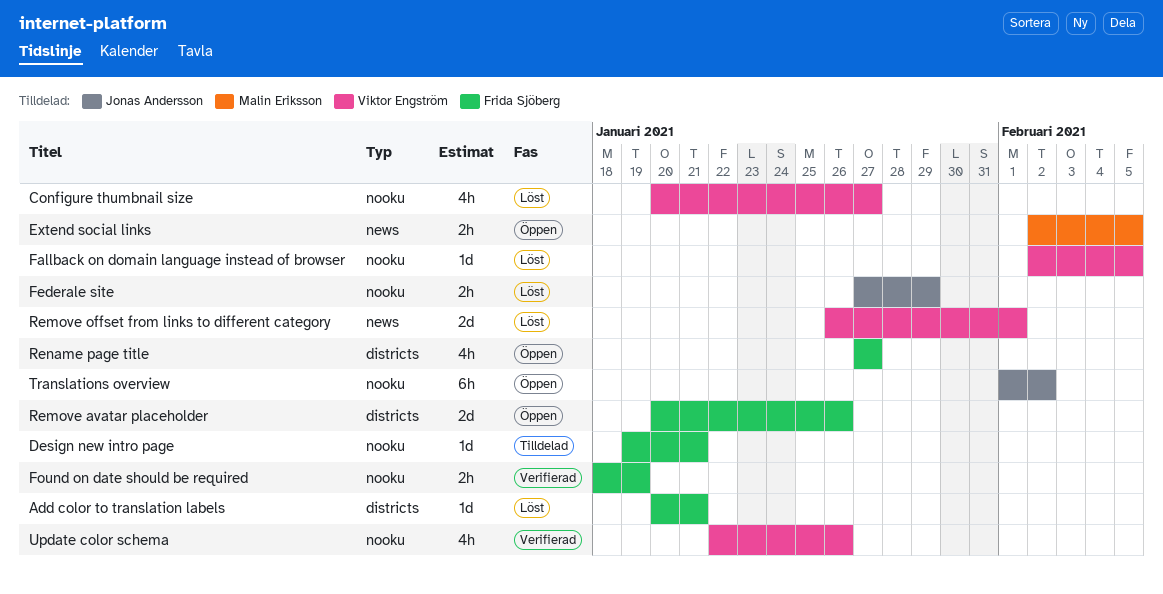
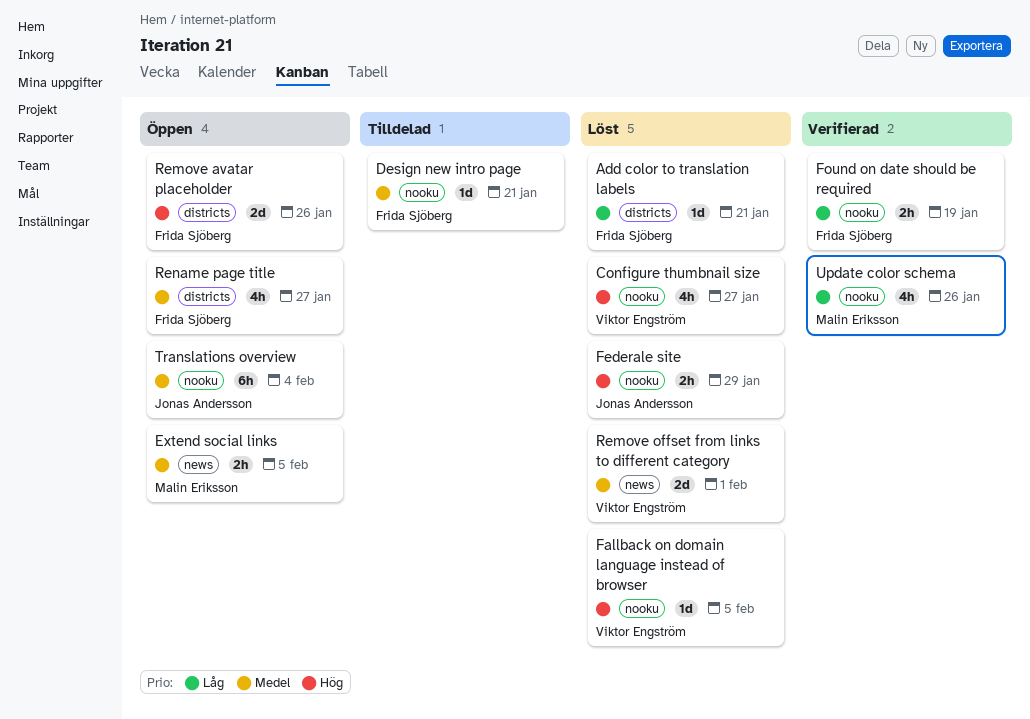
Translations overview, due: Feb 2 -> Feb 4
Update color schema, owner: Viktor Engström -> Malin Eriksson

